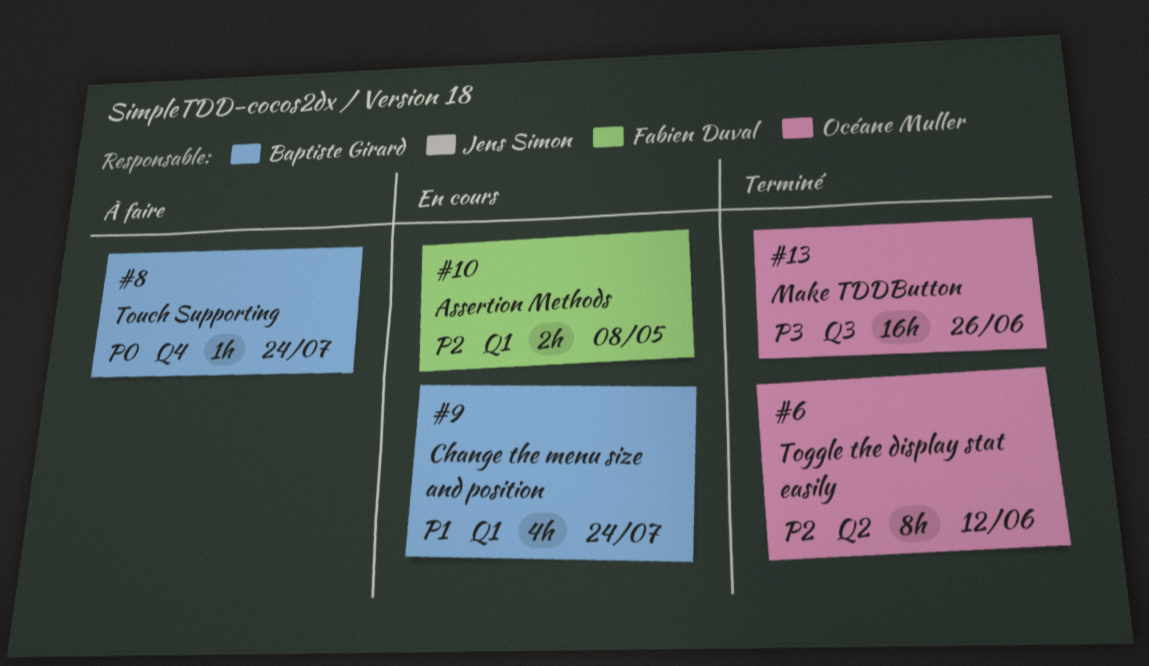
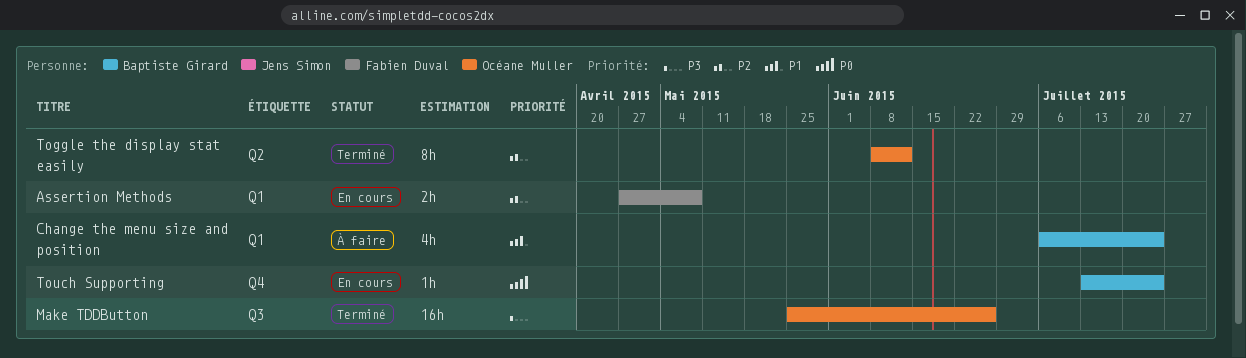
Change the menu size and position, status: En cours -> À faire
Touch Supporting, status: À faire -> En cours

